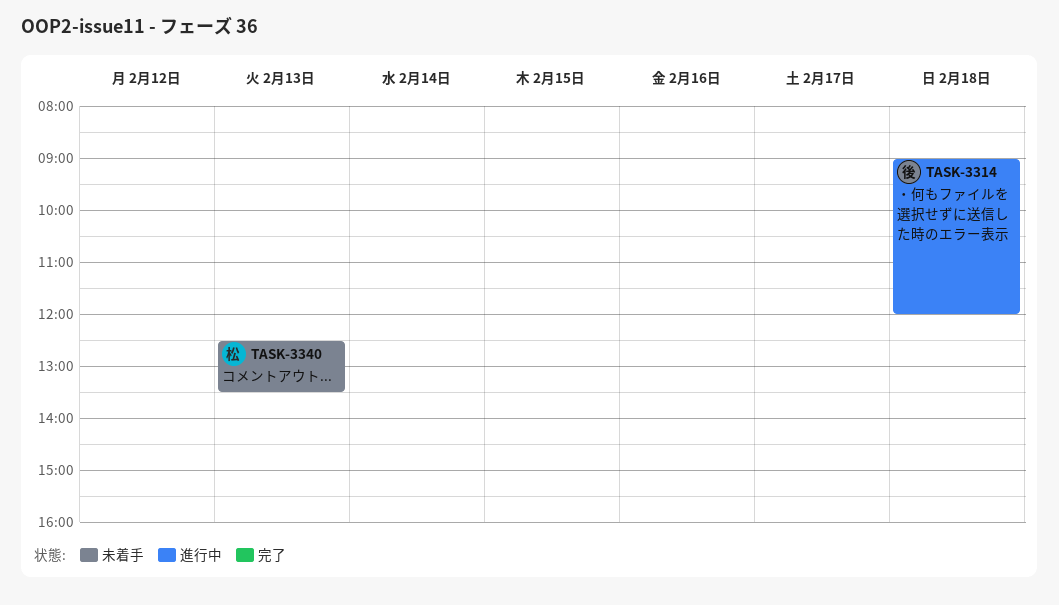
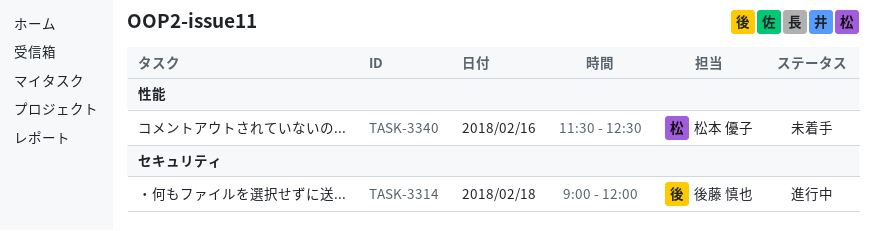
TASK-3340, day: Feb 13 -> Feb 16
TASK-3340, begins: 12:30 -> 11:30
TASK-3340, ends: 13:30 -> 12:30

